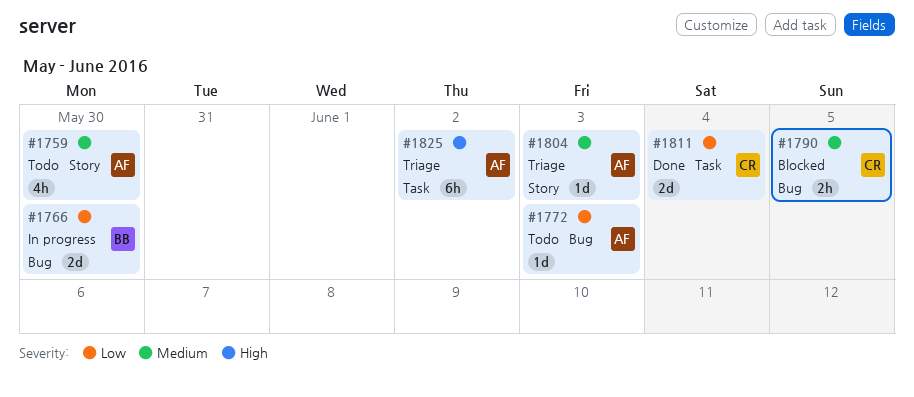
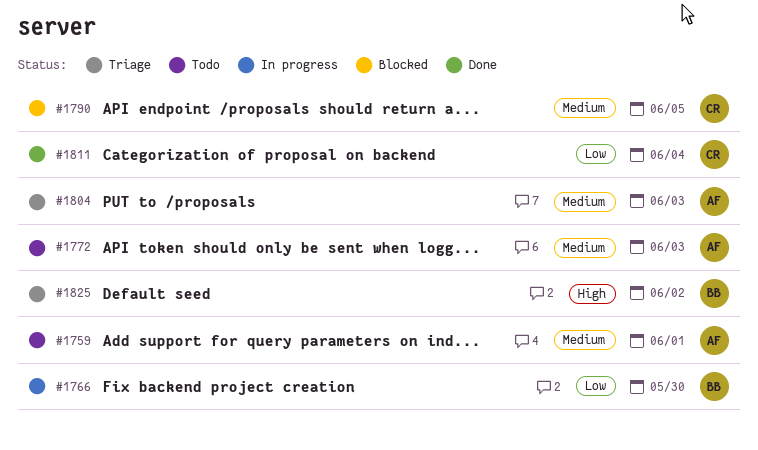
#1759, due: May 30 -> Jun 1
#1772, priority: Low -> Medium
#1825, owner: AF -> BB

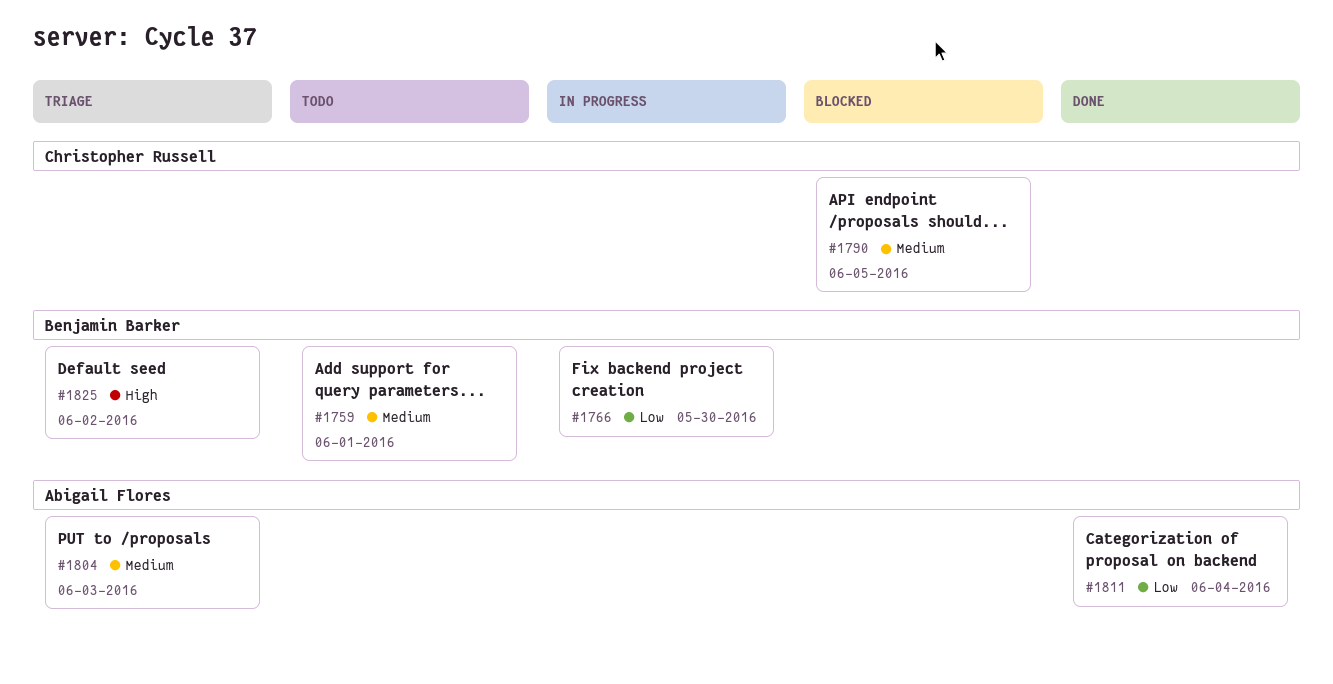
#1759, owner: Abigail Flores -> Benjamin Barker
#1772: present -> none
#1811, owner: Christopher Russell -> Abigail Flores

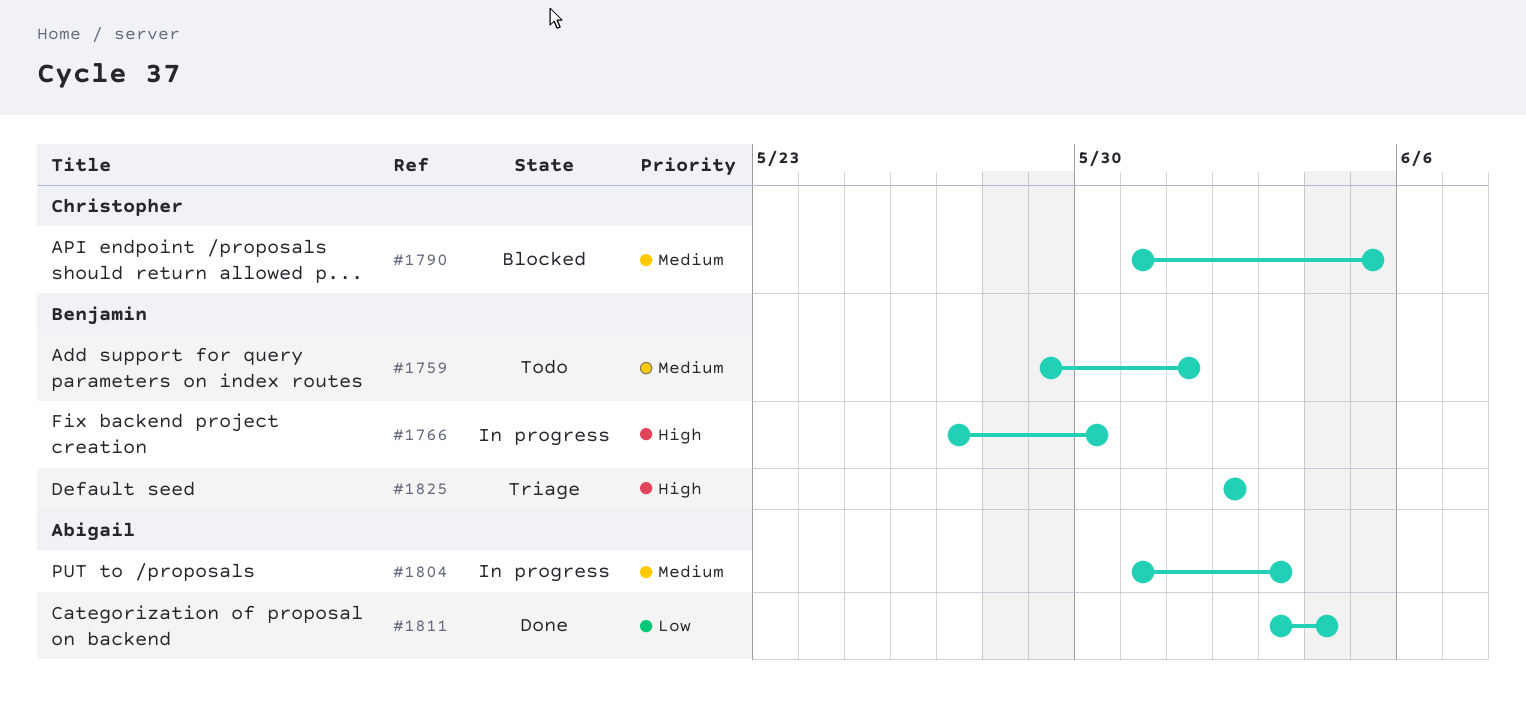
#1766, priority: Low -> High
#1804, status: Triage -> In progress

